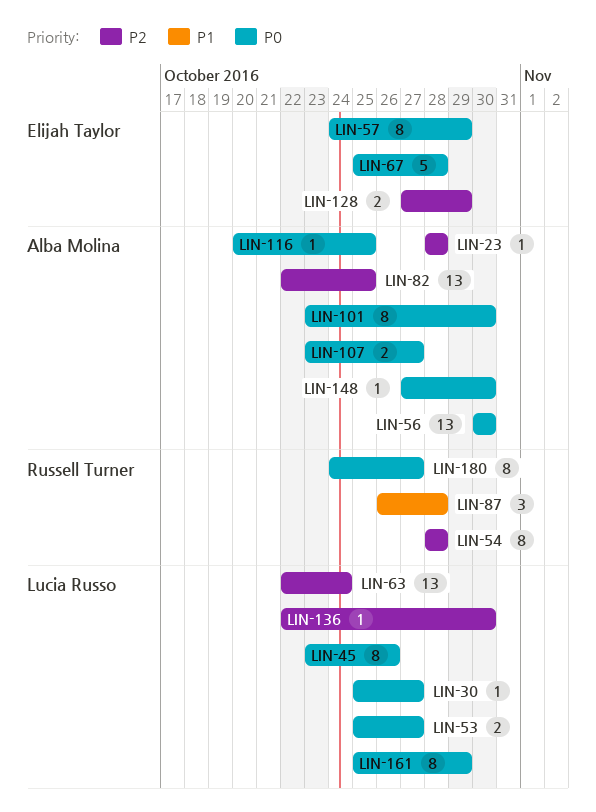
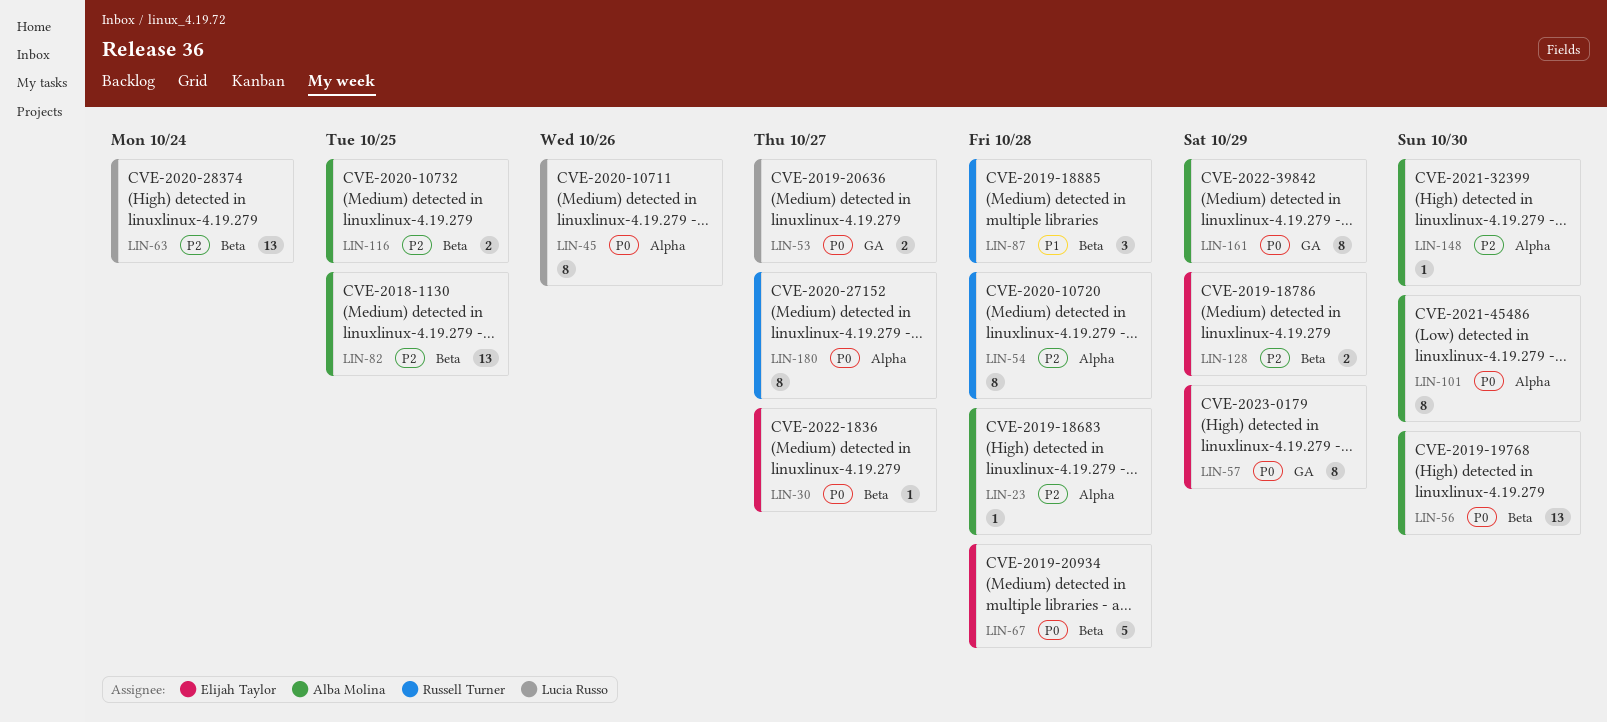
LIN-30, owner: Lucia Russo -> Elijah Taylor
LIN-107: present -> none
LIN-116, priority: P0 -> P2
LIN-116, estimate: 1 -> 2
LIN-136: present -> none
LIN-148, priority: P0 -> P2
LIN-161, owner: Lucia Russo -> Alba Molina

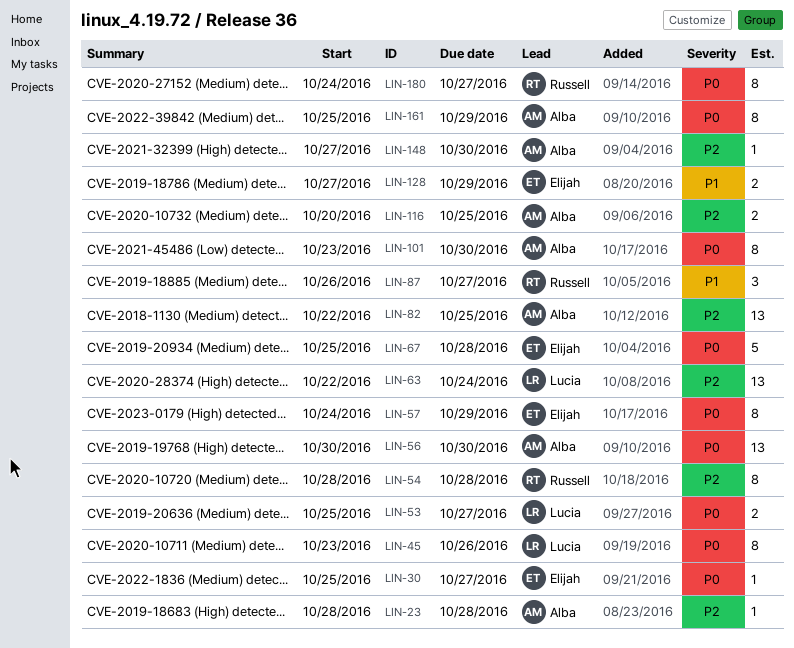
LIN-87, due: Oct 28 -> Oct 27
LIN-128, priority: P2 -> P1

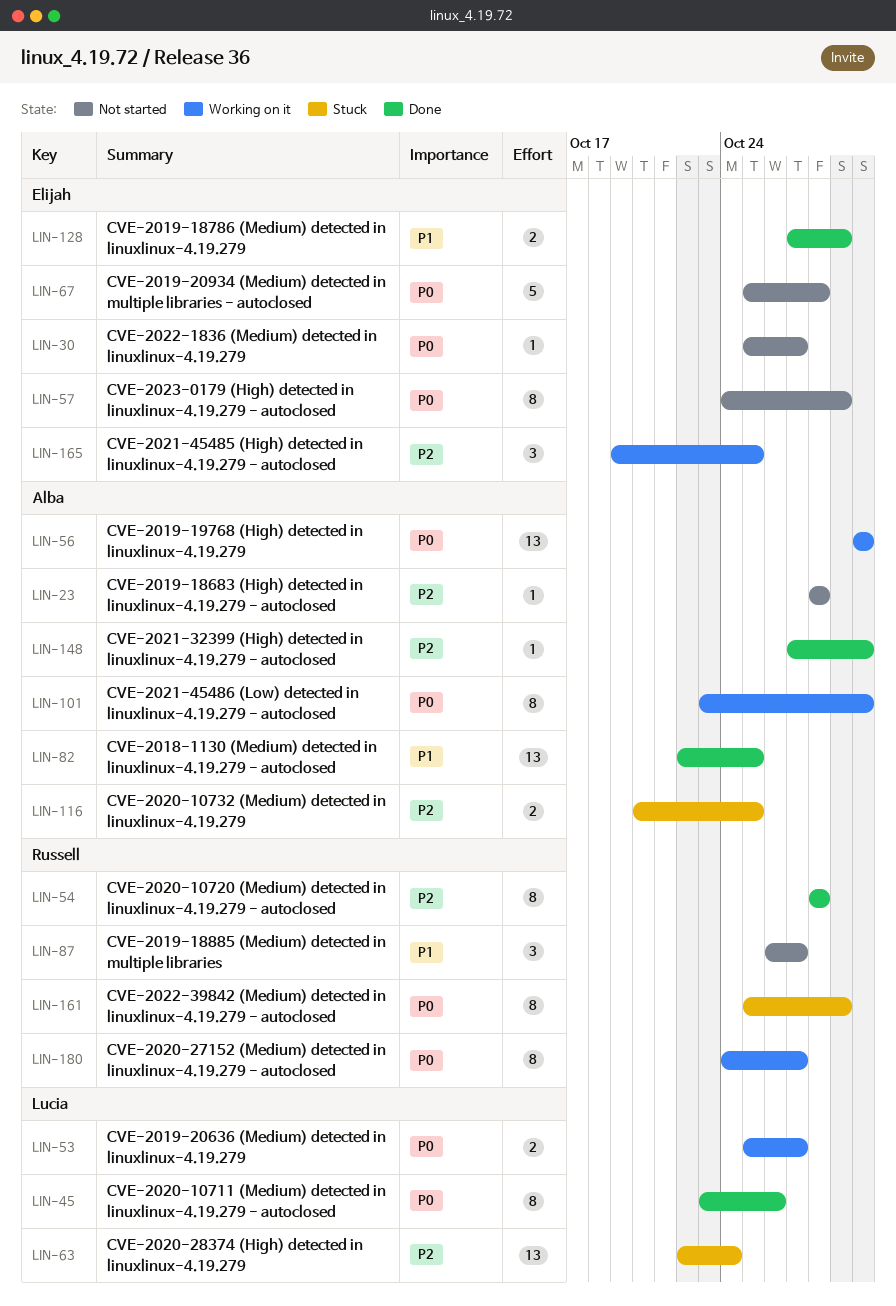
LIN-82, priority: P2 -> P1
LIN-161, owner: Alba -> Russell
LIN-165: none -> present

